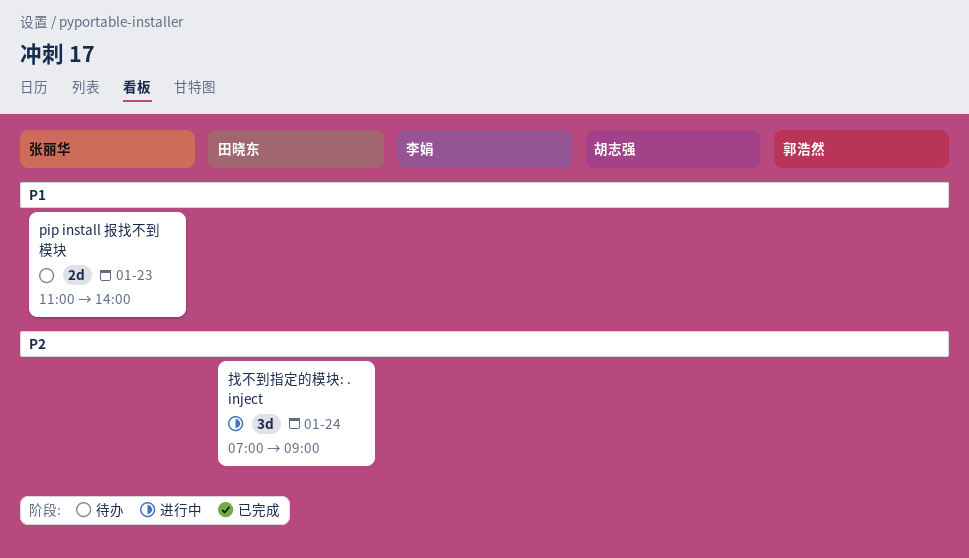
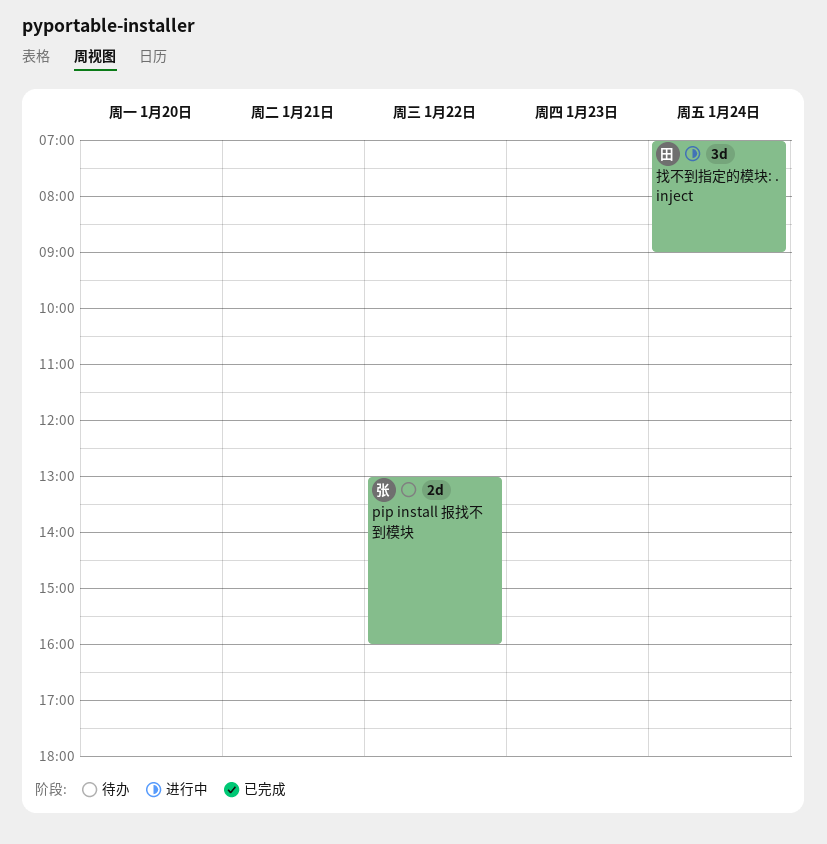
pip install 报找不到模块, day: Jan 23 -> Jan 22
pip install 报找不到模块, begins: 11:00 -> 13:00
pip install 报找不到模块, ends: 14:00 -> 16:00

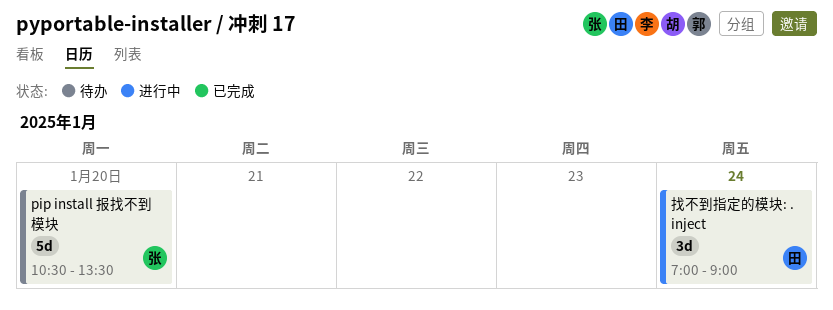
pip install 报找不到模块, estimate: 2d -> 5d
pip install 报找不到模块, day: Jan 22 -> Jan 20
pip install 报找不到模块, begins: 13:00 -> 10:30
pip install 报找不到模块, ends: 16:00 -> 13:30

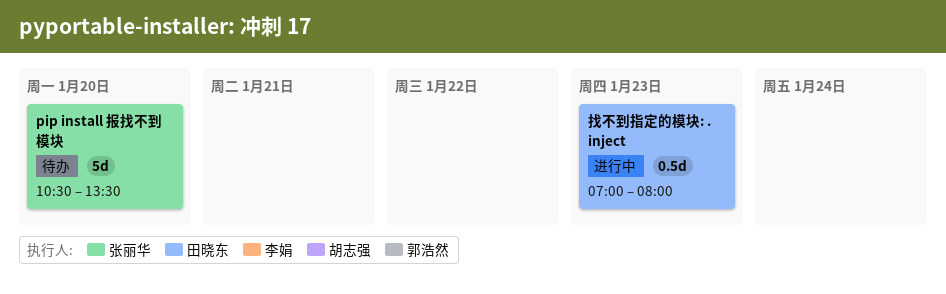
找不到指定的模块: . inject, estimate: 3d -> 0.5d
找不到指定的模块: . inject, day: Jan 24 -> Jan 23
找不到指定的模块: . inject, ends: 09:00 -> 08:00

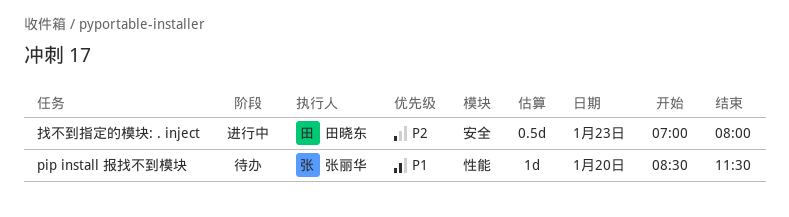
pip install 报找不到模块, estimate: 5d -> 1d
pip install 报找不到模块, begins: 10:30 -> 08:30
pip install 报找不到模块, ends: 13:30 -> 11:30

